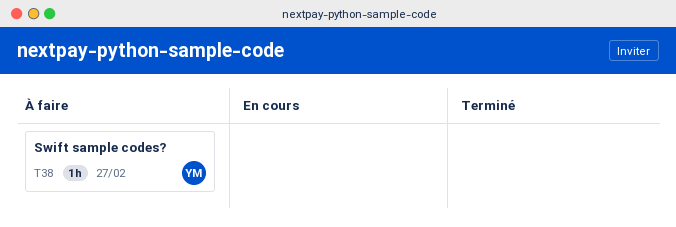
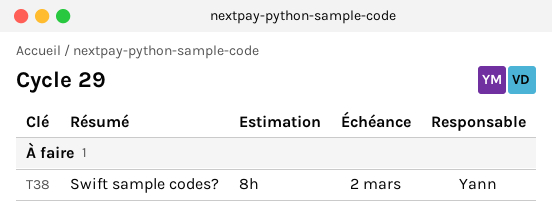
T38, estimate: 1h -> 8h
T38, due: Feb 27 -> Mar 2

